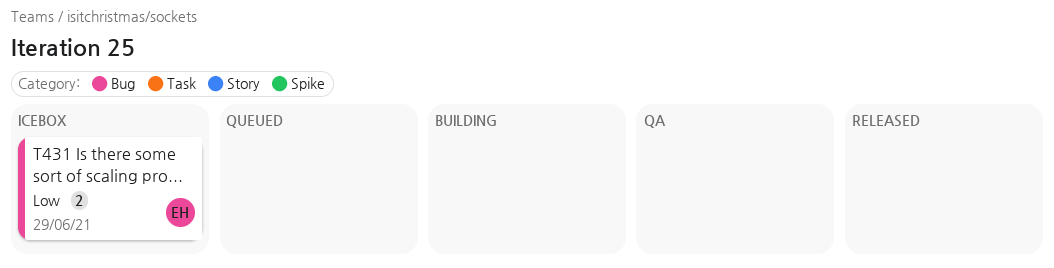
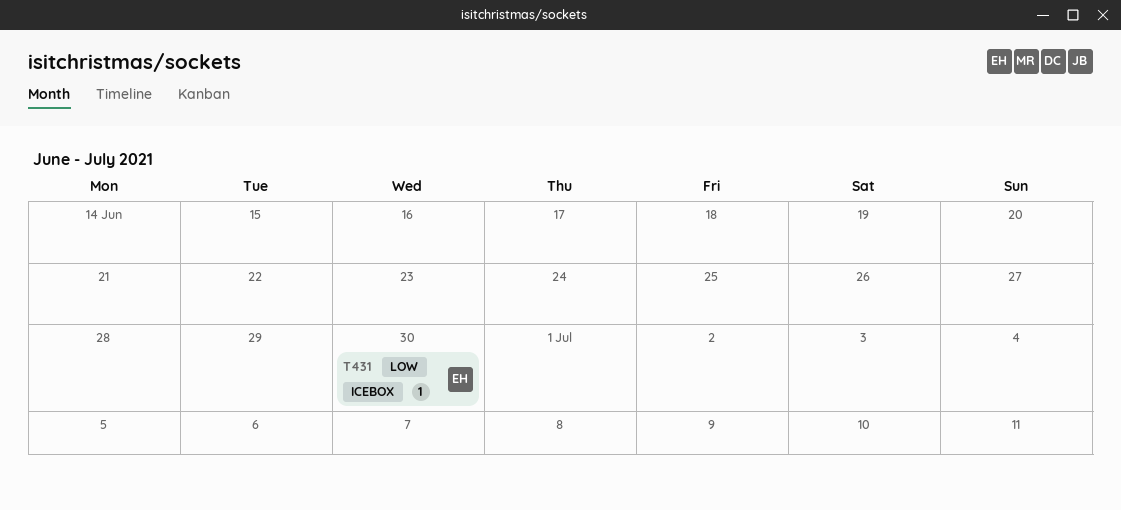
T431, estimate: 2 -> 1
T431, due: Jun 29 -> Jun 30

